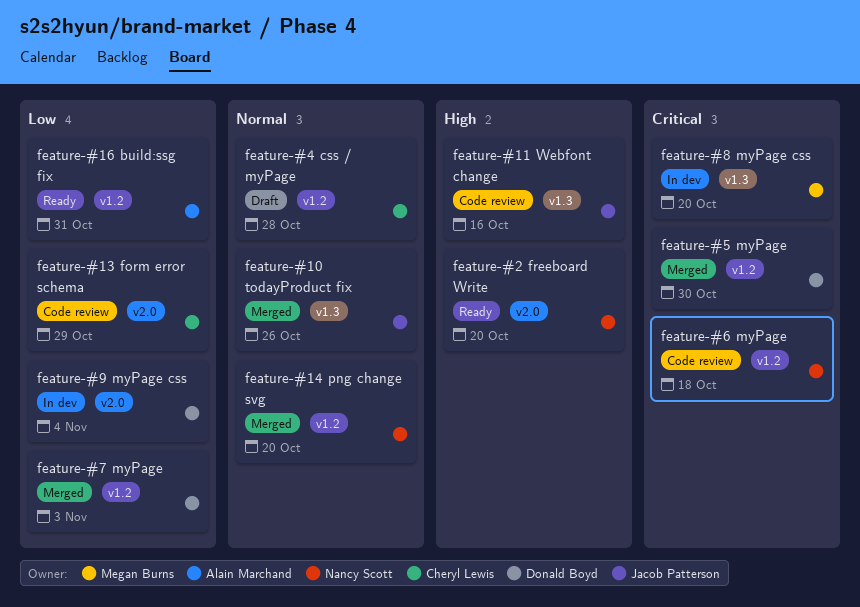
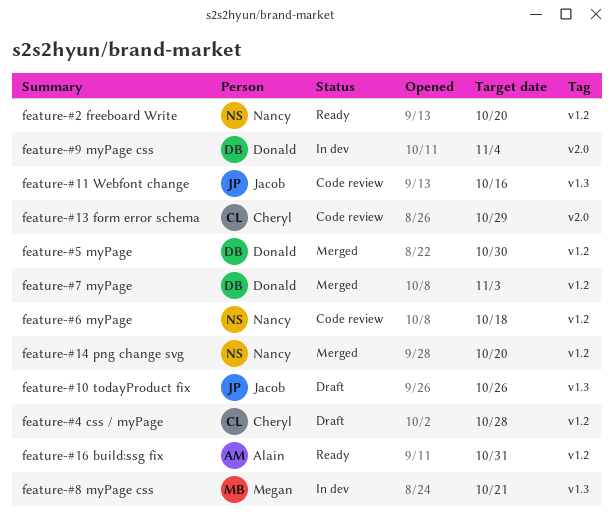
feature-#10 todayProduct fix, status: Merged -> Draft
feature-#2 freeboard Write, label: v2.0 -> v1.2
feature-#8 myPage css, due: Oct 20 -> Oct 21

